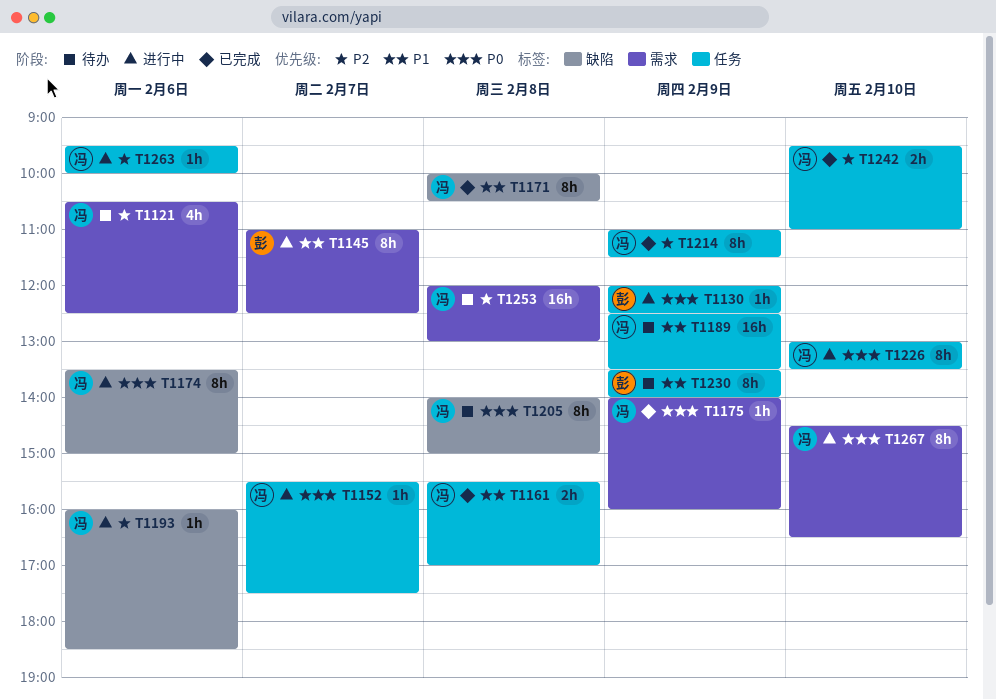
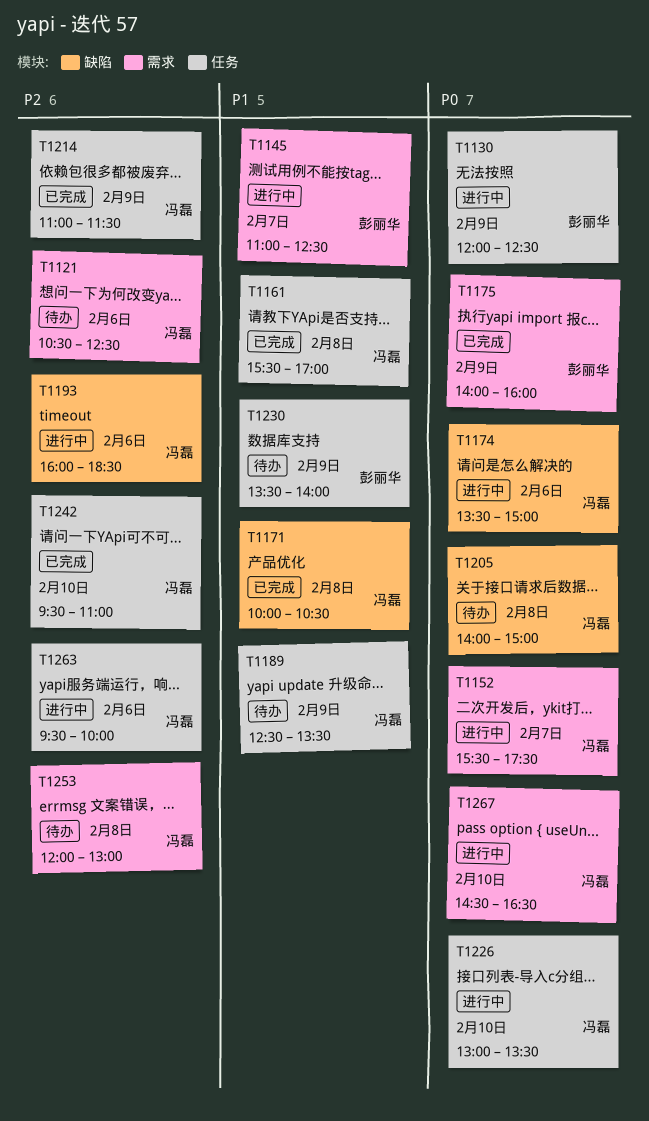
T1152, label: 任务 -> 需求
T1175, owner: 冯磊 -> 彭丽华

